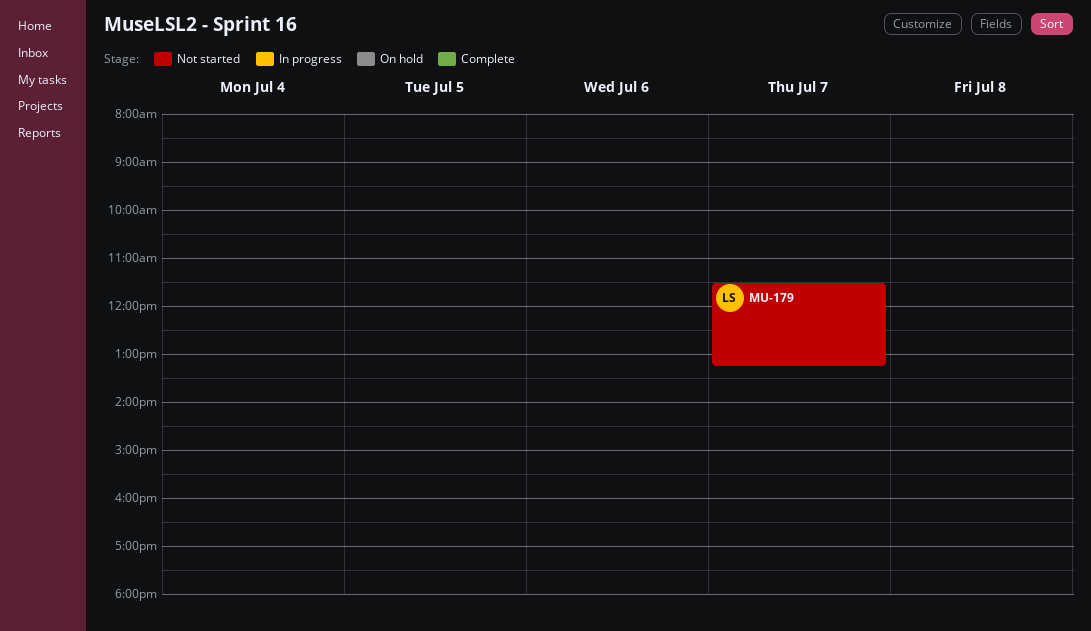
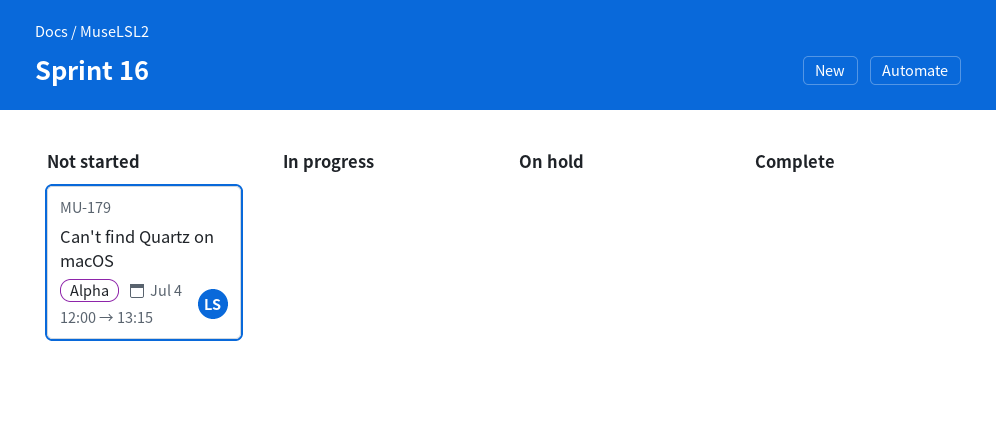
MU-179, day: Jul 7 -> Jul 4
MU-179, begins: 11:30 -> 12:00

